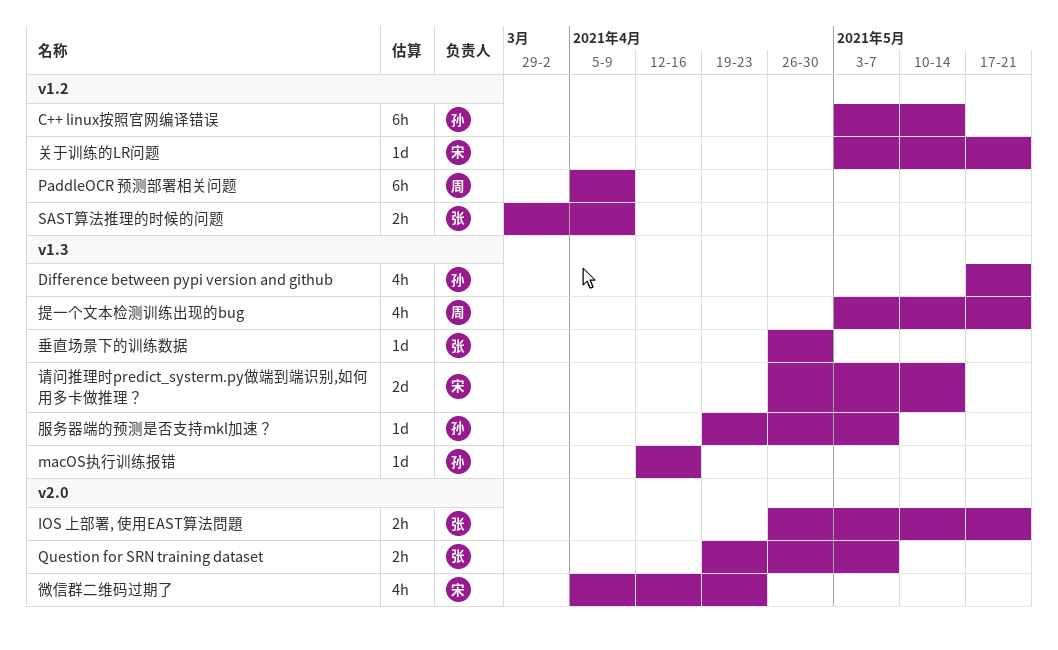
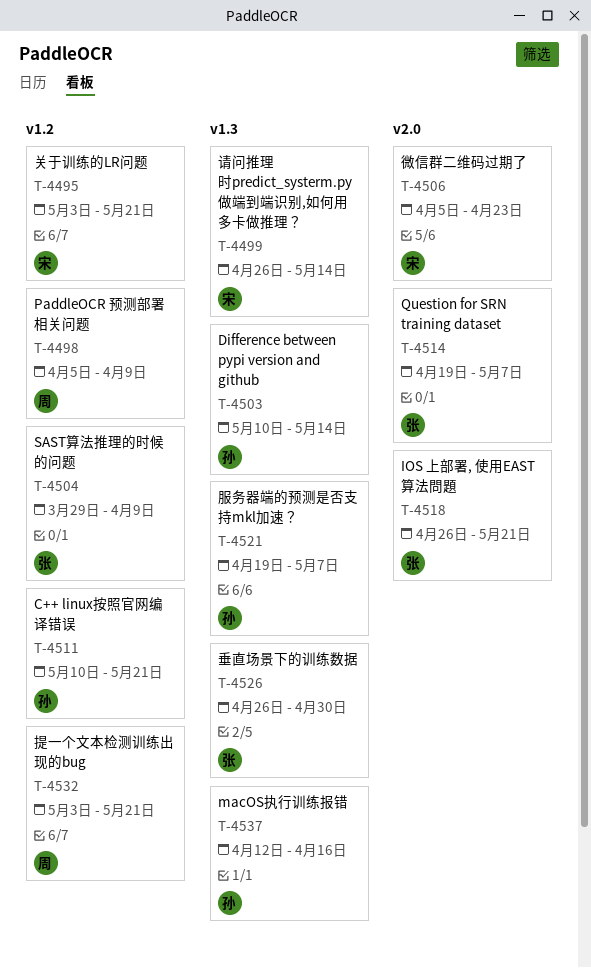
C++ linux按照官网编译错误, start: May 3 -> May 10
C++ linux按照官网编译错误, due: May 14 -> May 21
Difference between pypi version and github, start: May 17 -> May 10
Difference between pypi version and github, due: May 21 -> May 14
提一个文本检测训练出现的bug, label: v1.3 -> v1.2

